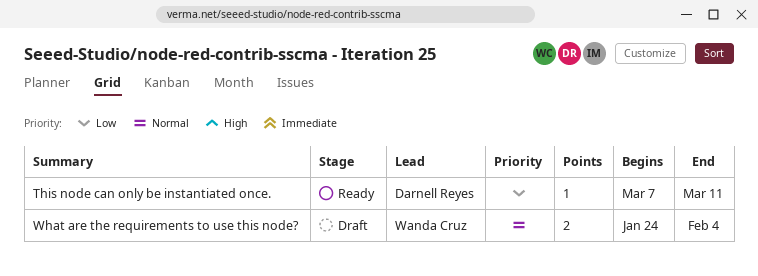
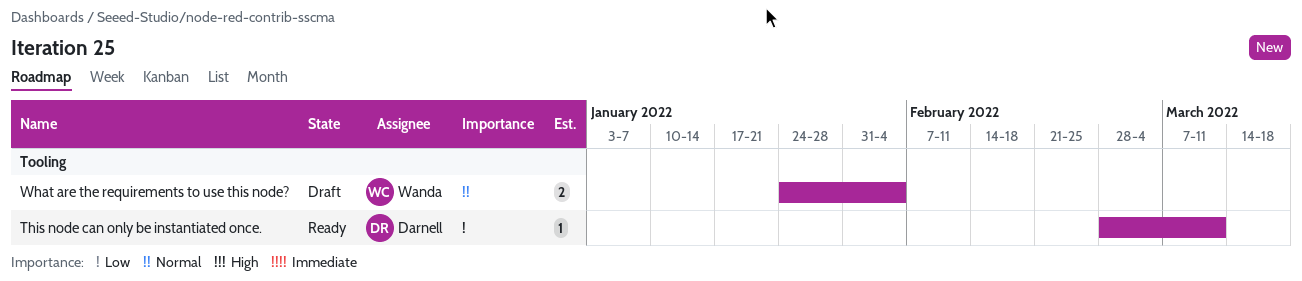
This node can only be instantiated once., start: Mar 7 -> Feb 28

